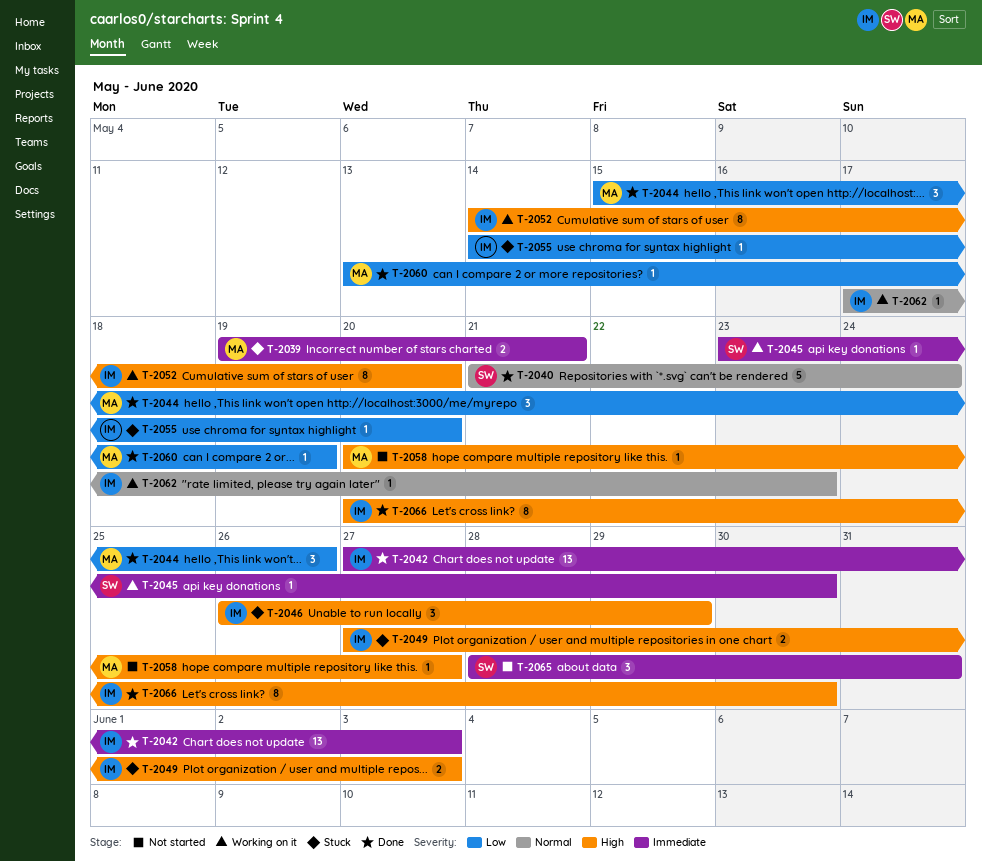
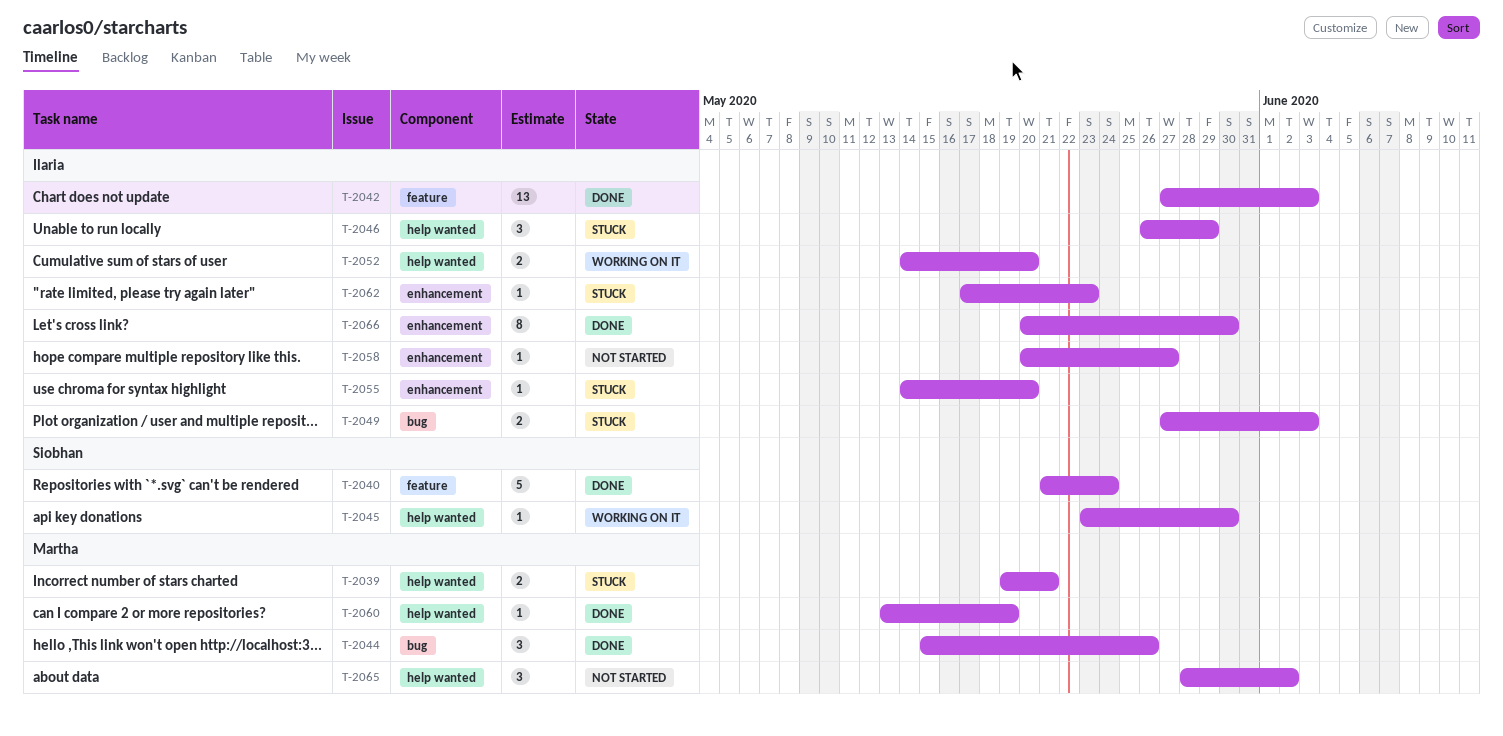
T-2052, estimate: 8 -> 2
T-2058, owner: Martha -> Ilaria
T-2062, status: Working on it -> Stuck
T-2065, owner: Siobhan -> Martha
T-2065, due: May 31 -> Jun 2

